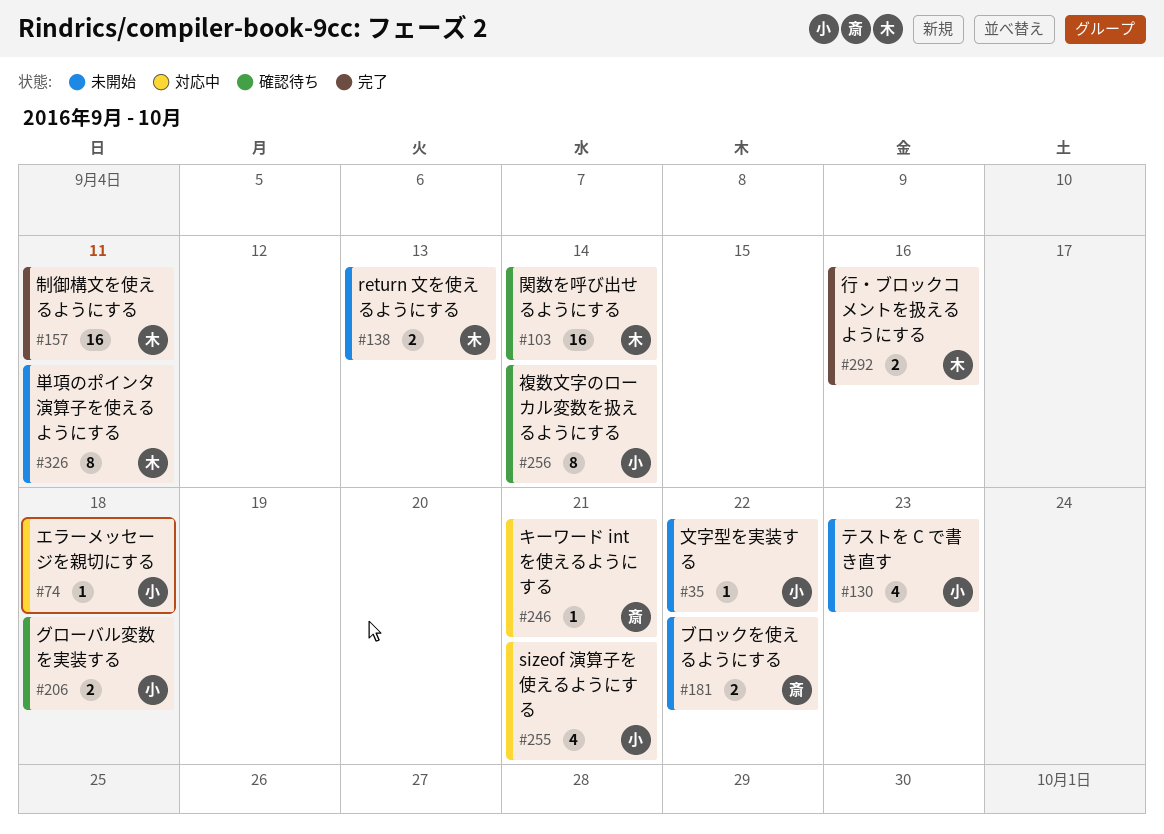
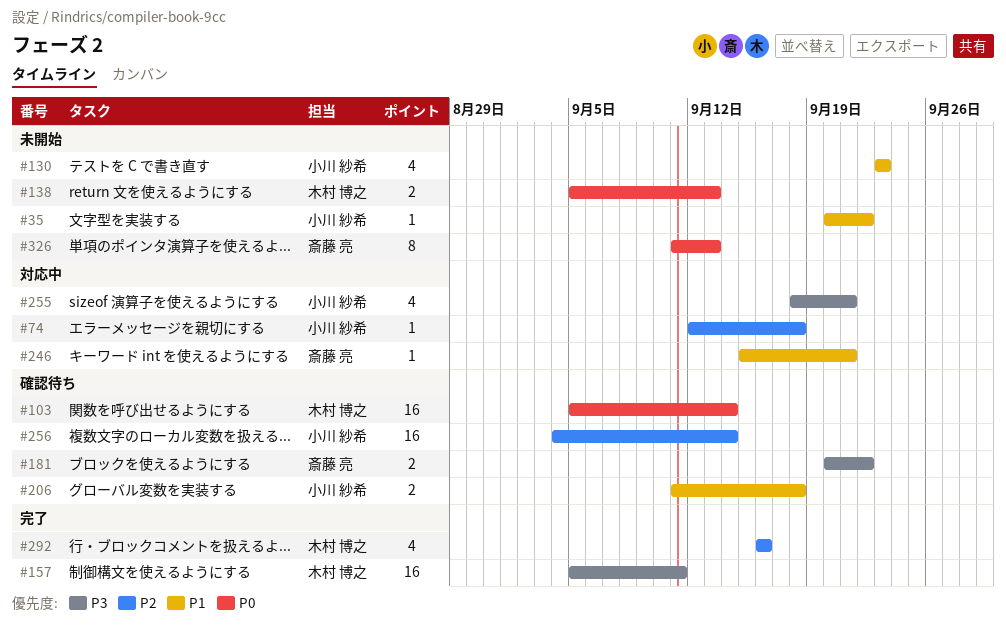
#181, status: 未開始 -> 確認待ち
#256, estimate: 8 -> 16
#292, estimate: 2 -> 4
#326, owner: 木村 博之 -> 斎藤 亮
#326, due: Sep 11 -> Sep 13

